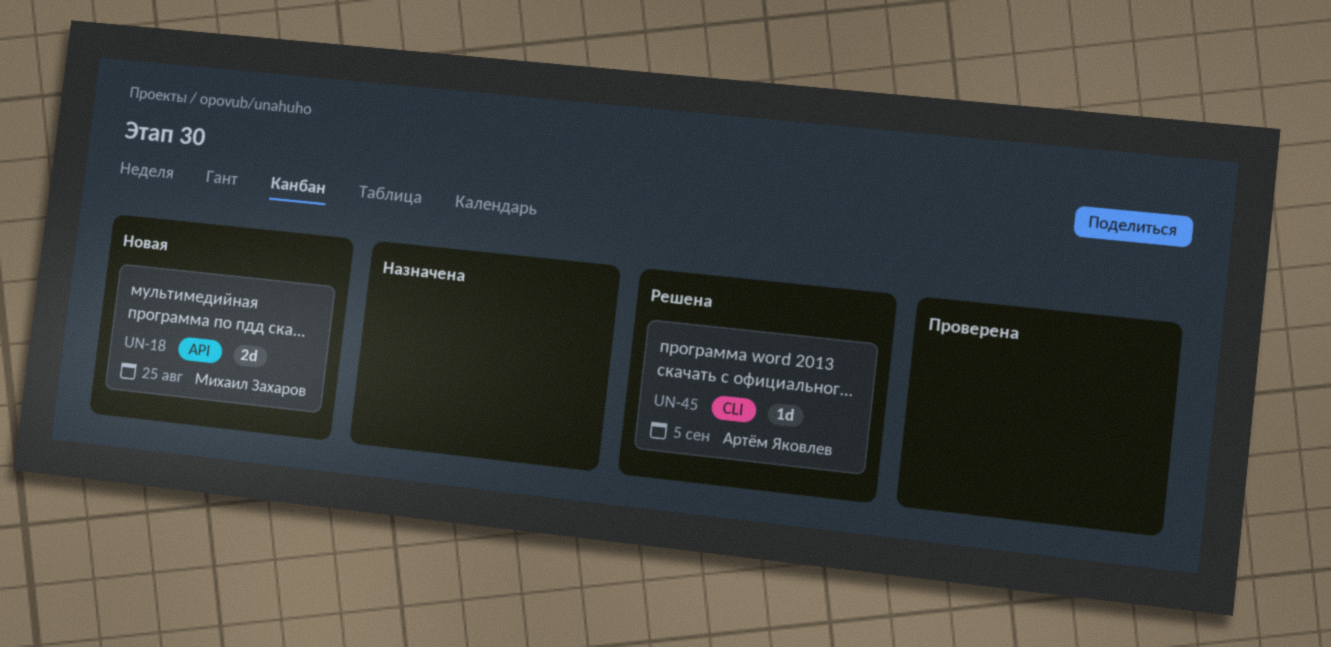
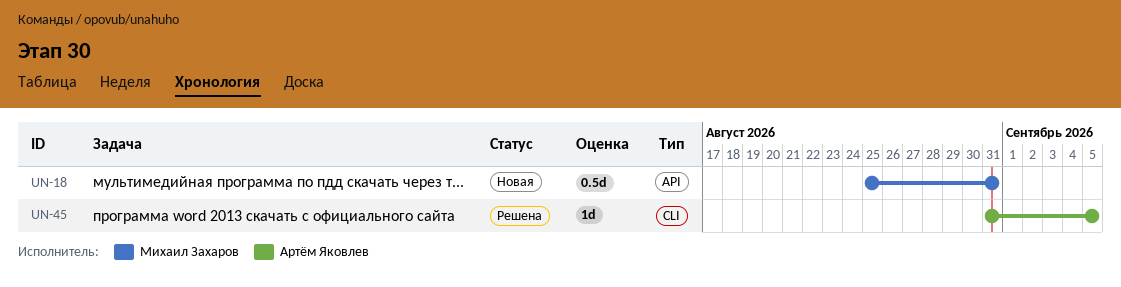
UN-18, estimate: 2d -> 0.5d
UN-18, due: Aug 25 -> Aug 31

